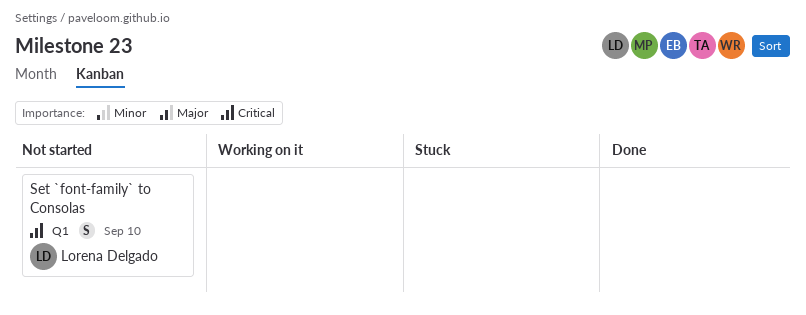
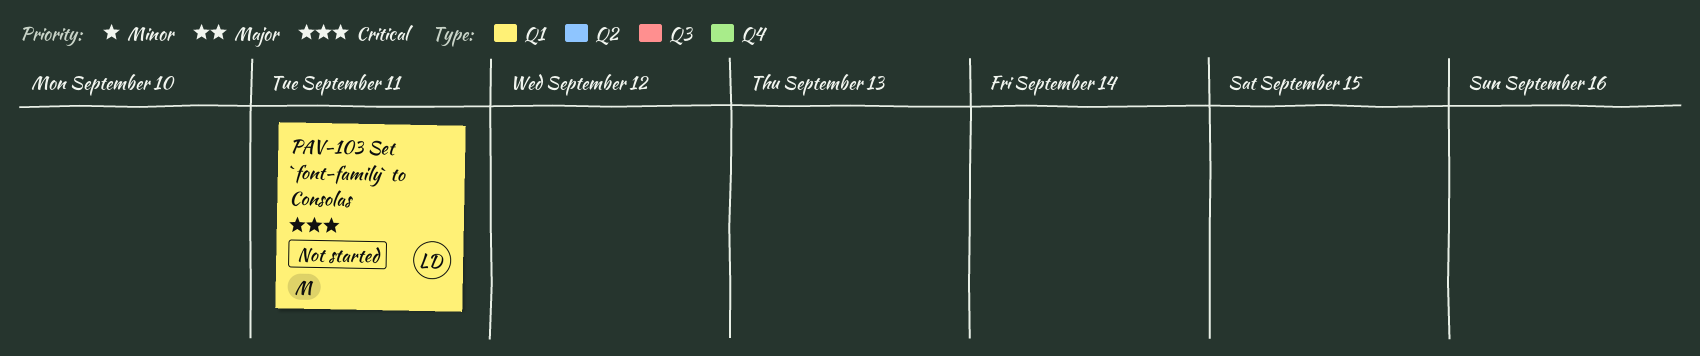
Set `font-family` to Consolas, estimate: S -> M
Set `font-family` to Consolas, due: Sep 10 -> Sep 11

